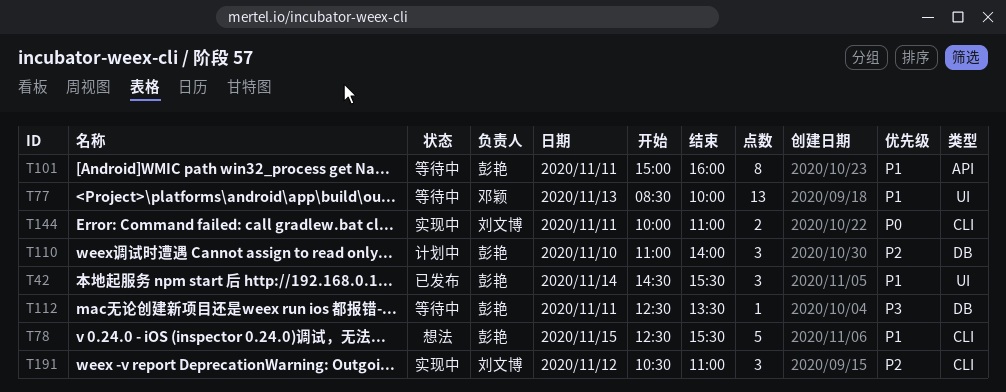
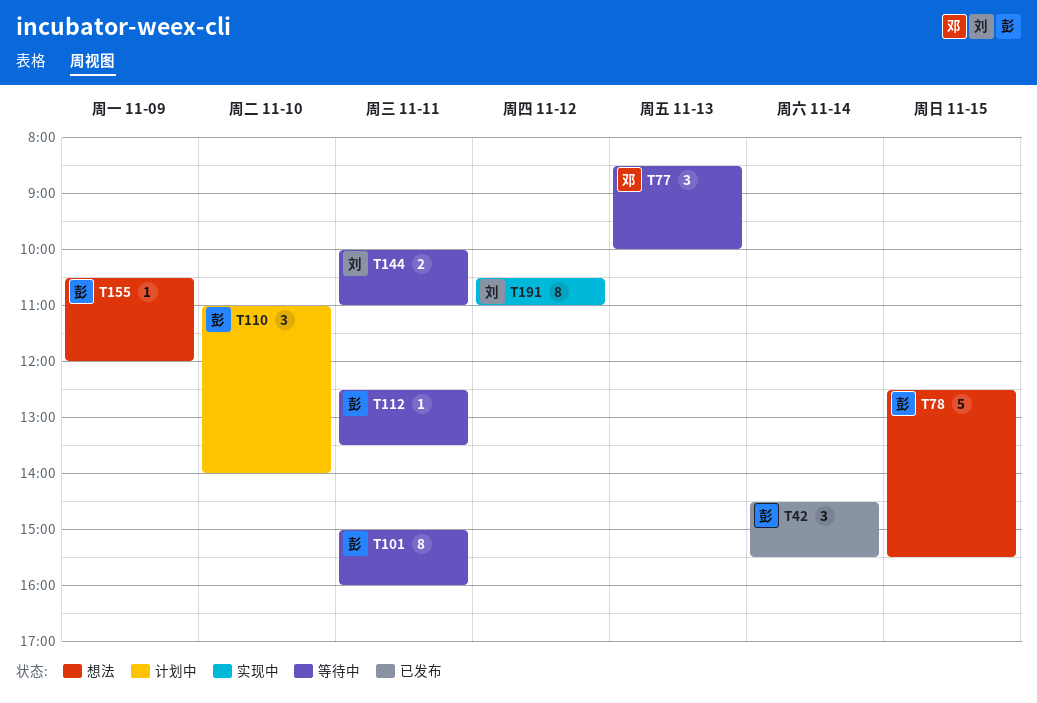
T77, estimate: 13 -> 3
T144, status: 实现中 -> 等待中
T155: none -> present
T191, estimate: 3 -> 8

